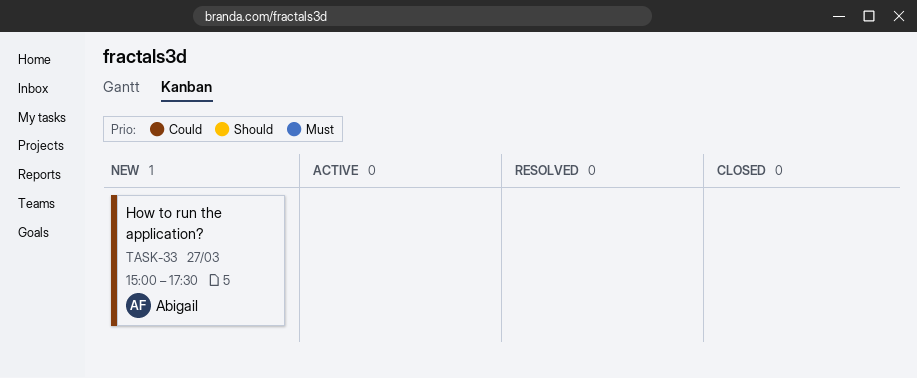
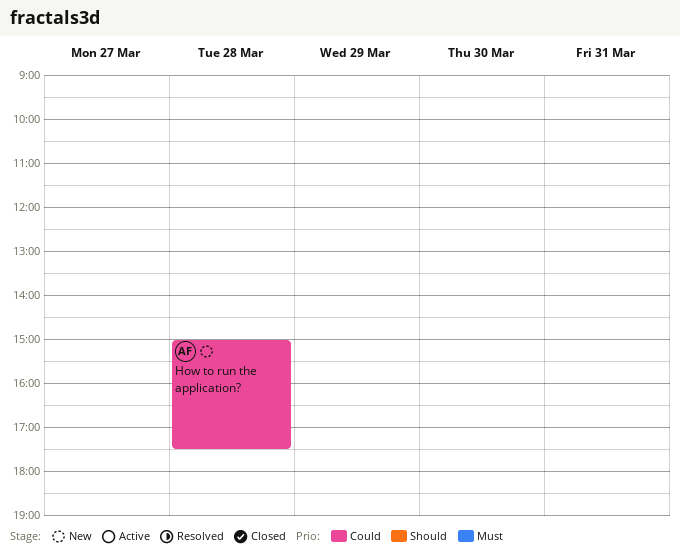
How to run the application?, day: Mar 27 -> Mar 28

